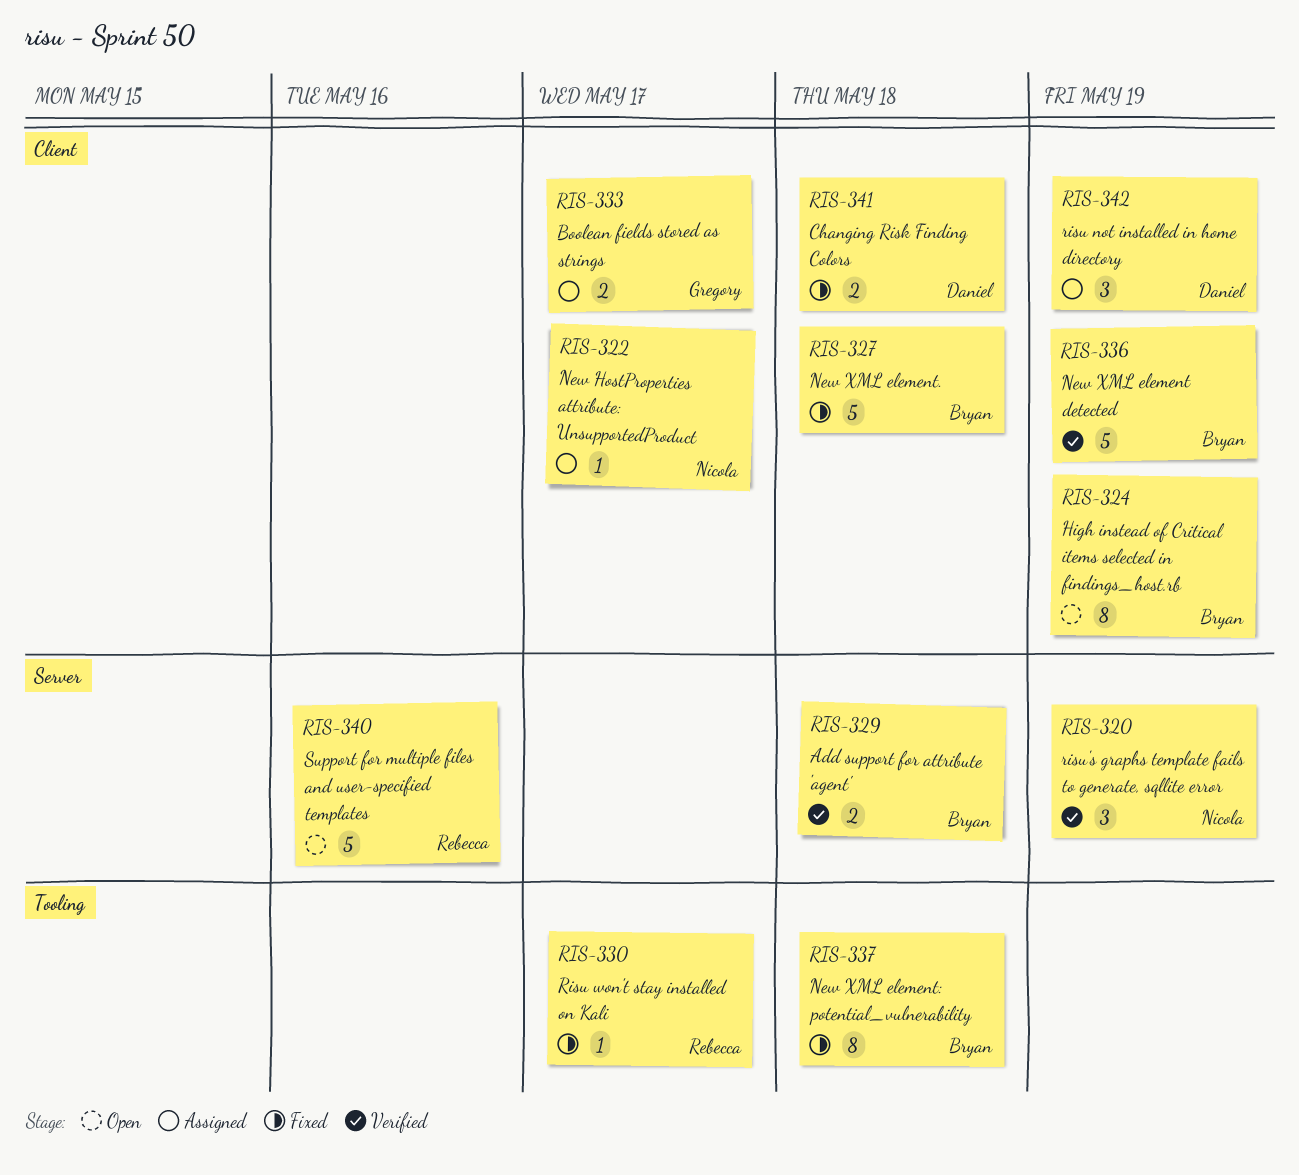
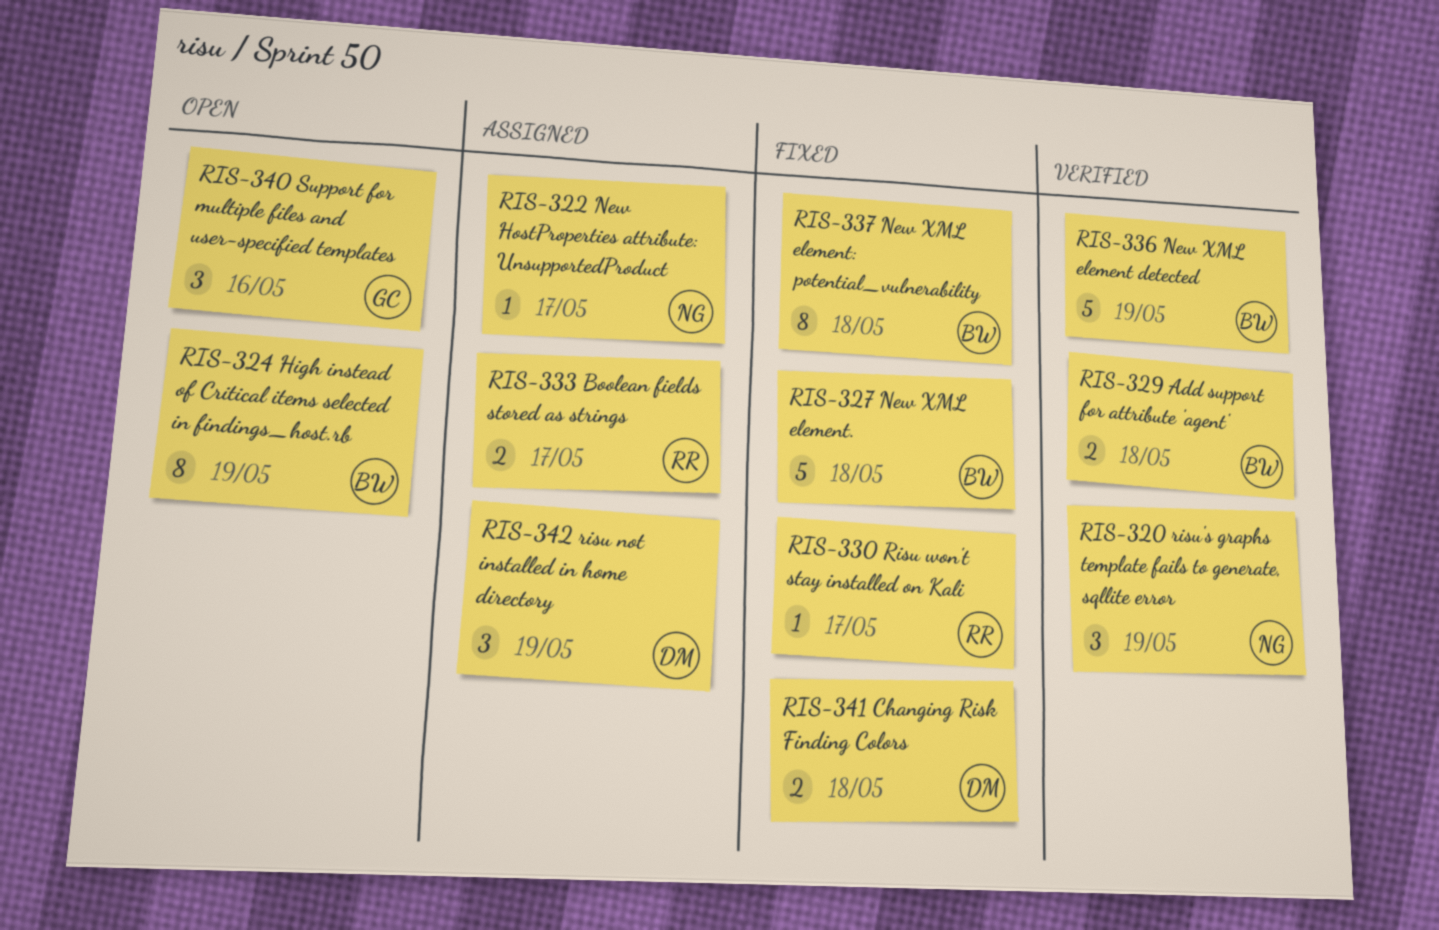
RIS-333, owner: Gregory -> Rebecca
RIS-340, owner: Rebecca -> Gregory
RIS-340, estimate: 5 -> 3

